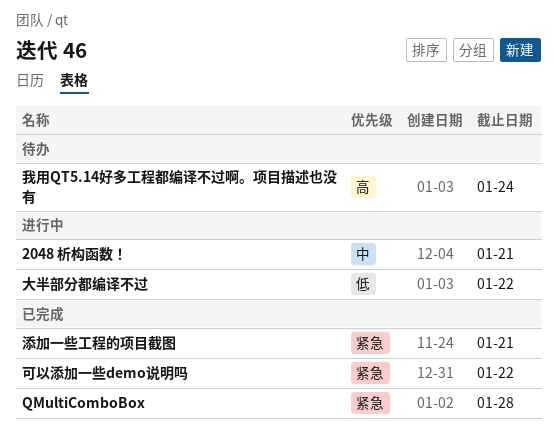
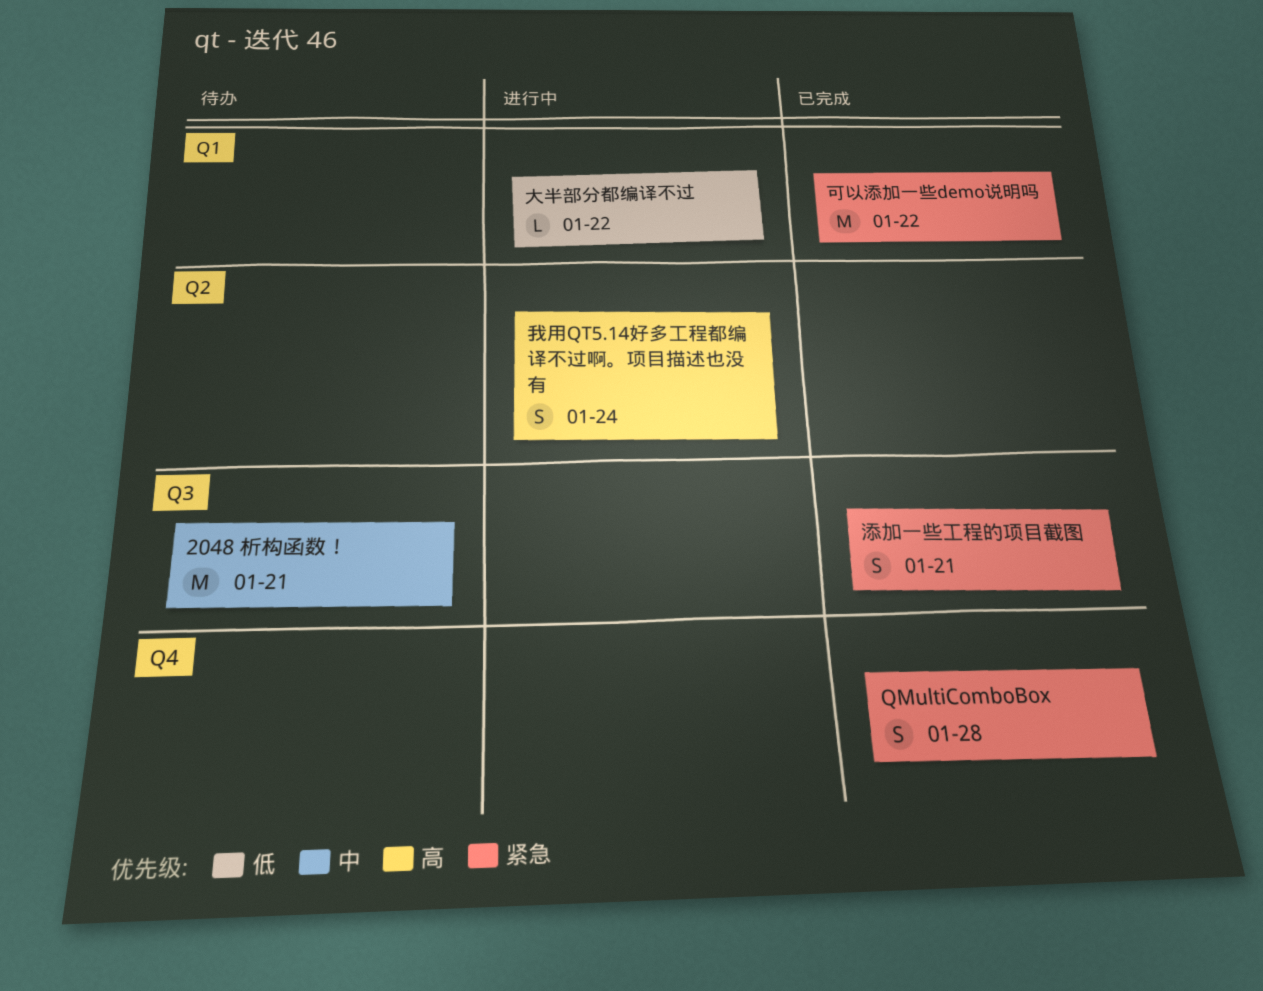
2048 析构函数！, status: 进行中 -> 待办
我用QT5.14好多工程都编译不过啊。项目描述也没有, status: 待办 -> 进行中

